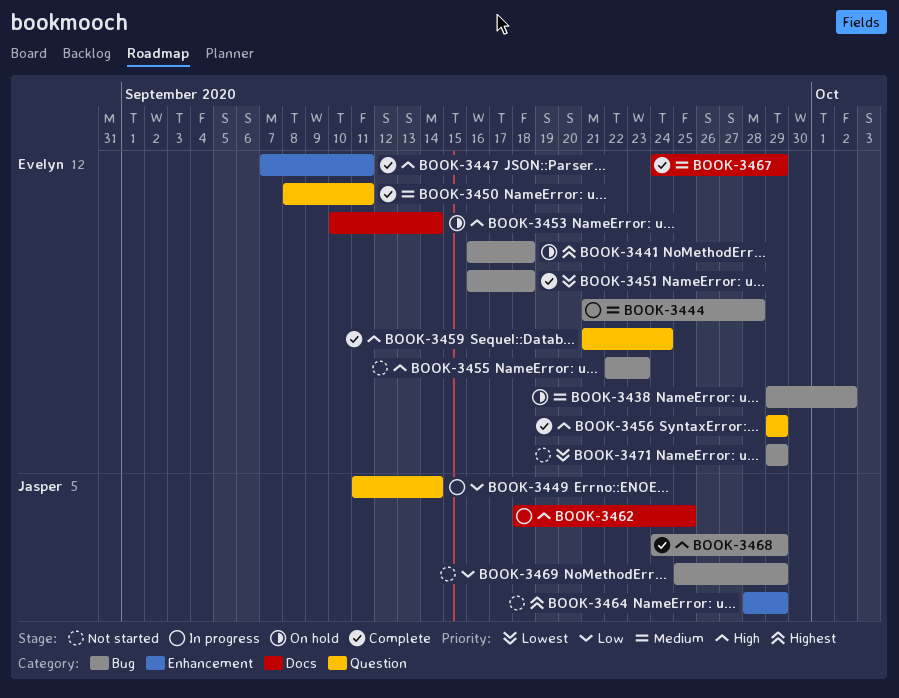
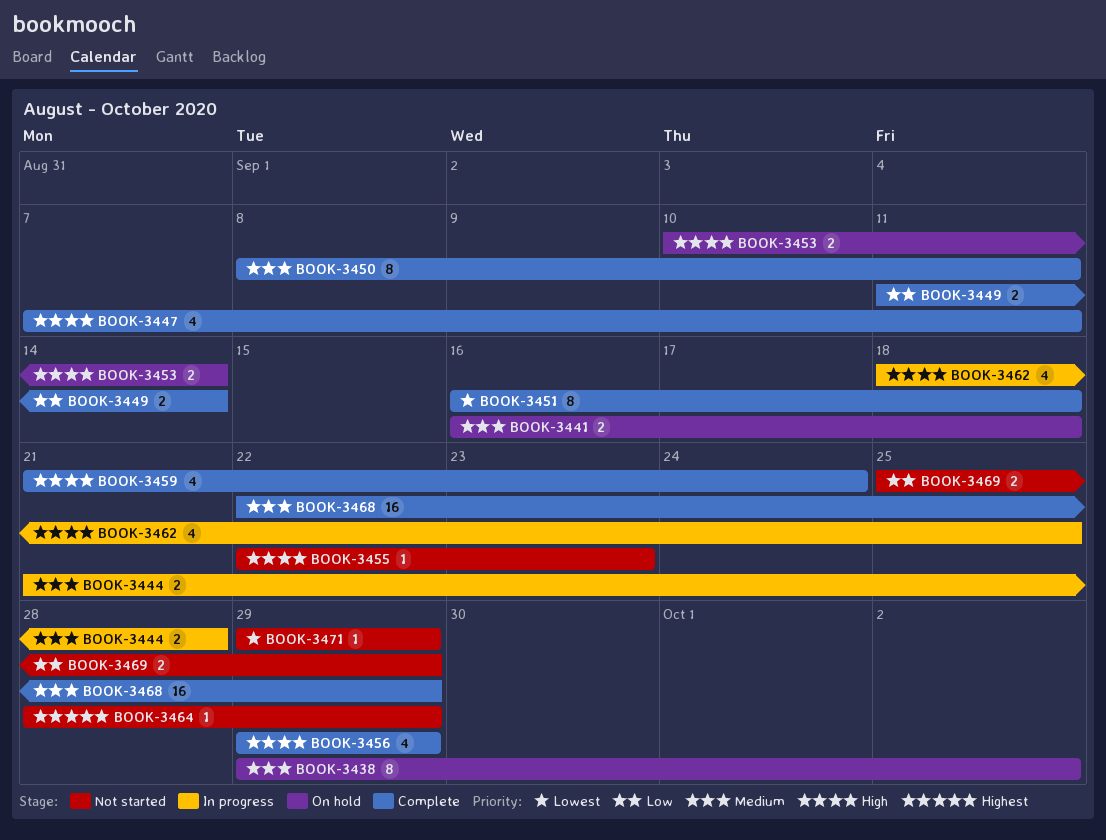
BOOK-3441, priority: Highest -> Medium
BOOK-3449, status: In progress -> Complete
BOOK-3467: present -> none
BOOK-3468, priority: High -> Medium
BOOK-3468, start: Sep 24 -> Sep 22

